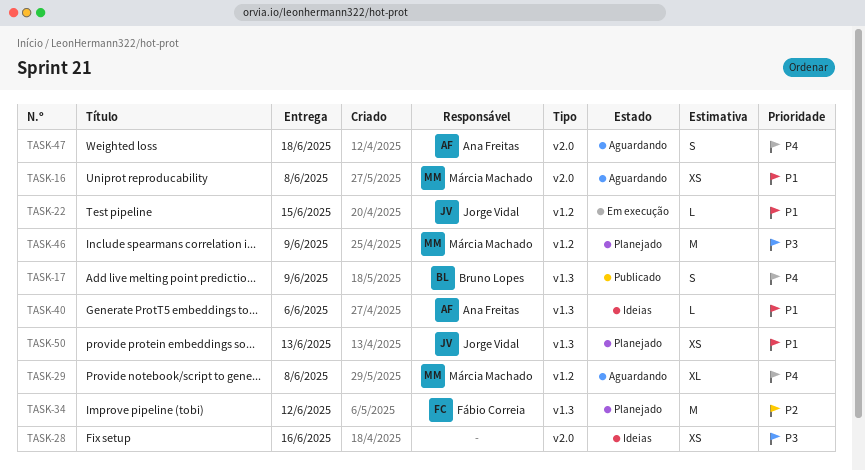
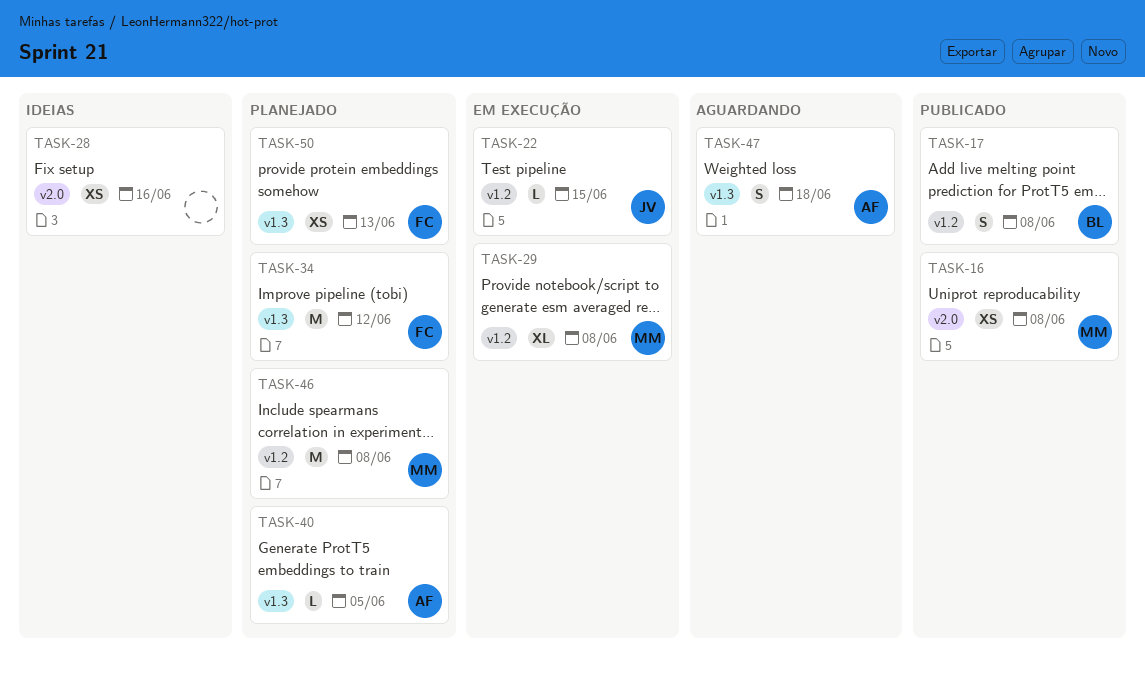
TASK-16, status: Aguardando -> Publicado
TASK-17, label: v1.3 -> v1.2
TASK-17, due: Jun 9 -> Jun 8
TASK-29, status: Aguardando -> Em execução
TASK-40, status: Ideias -> Planejado
TASK-40, due: Jun 6 -> Jun 5
TASK-46, due: Jun 9 -> Jun 8
TASK-47, label: v2.0 -> v1.3
TASK-50, owner: Jorge Vidal -> Fábio Correia

